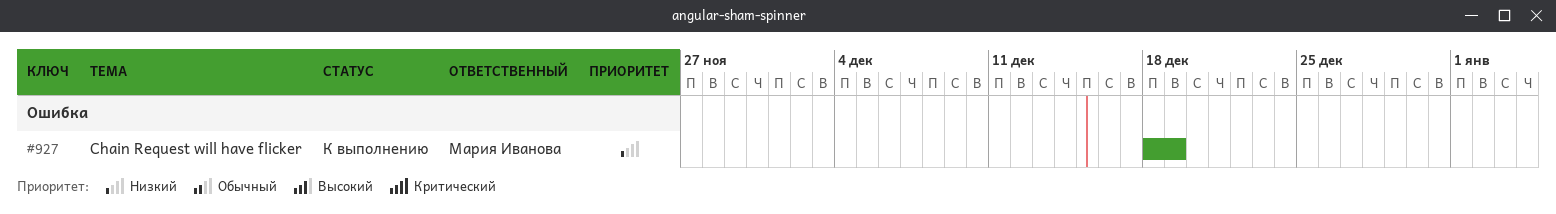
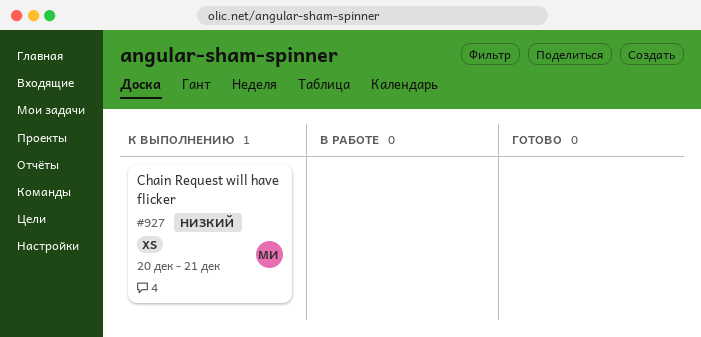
#927, start: Dec 18 -> Dec 20
#927, due: Dec 19 -> Dec 21

